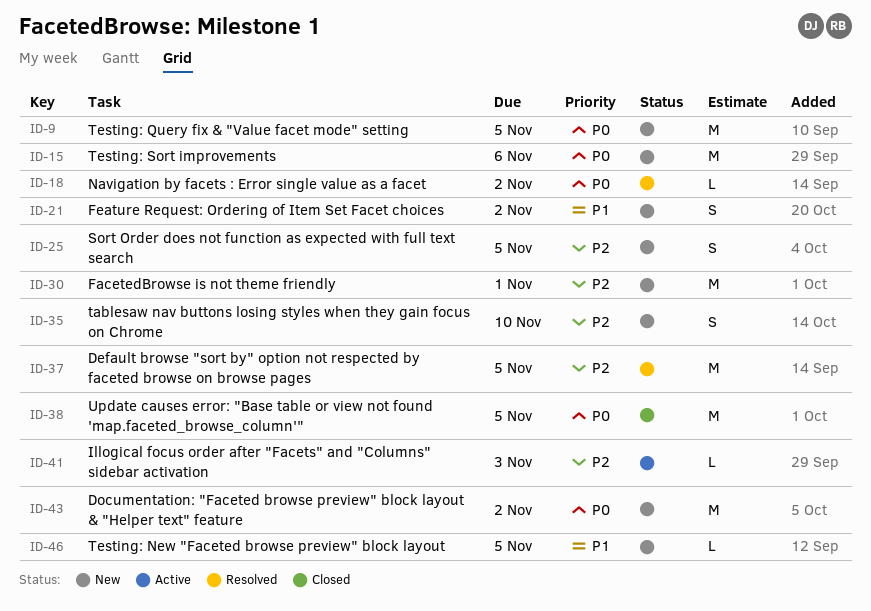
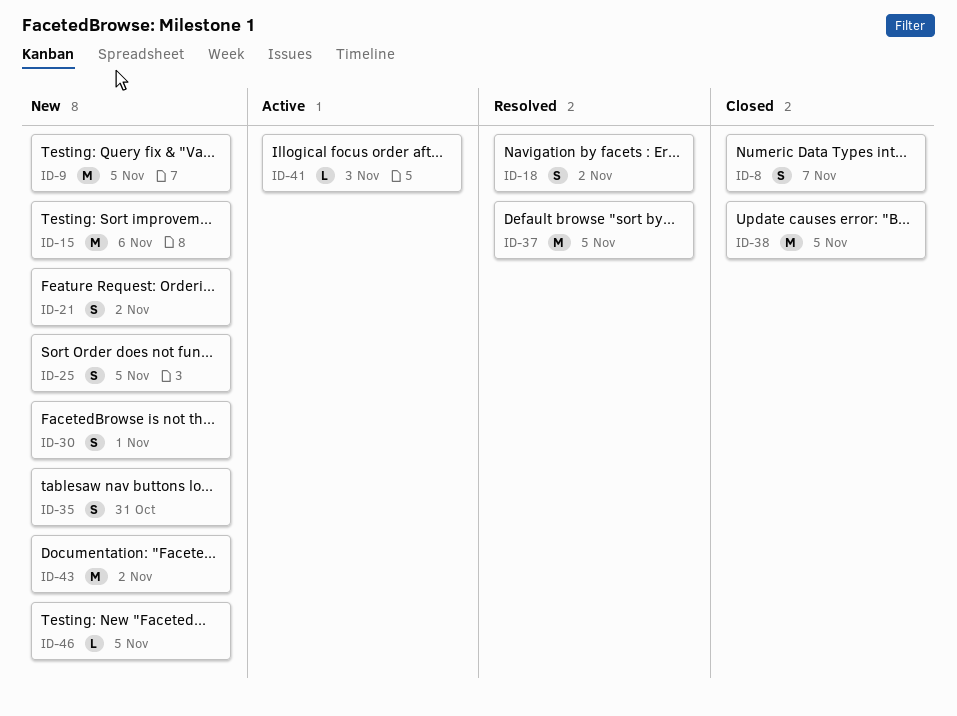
ID-8: none -> present
ID-18, estimate: L -> S
ID-30, estimate: M -> S
ID-35, due: Nov 10 -> Oct 31

